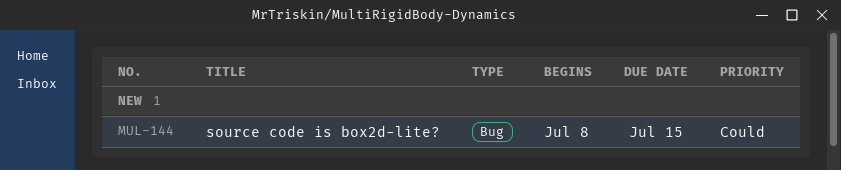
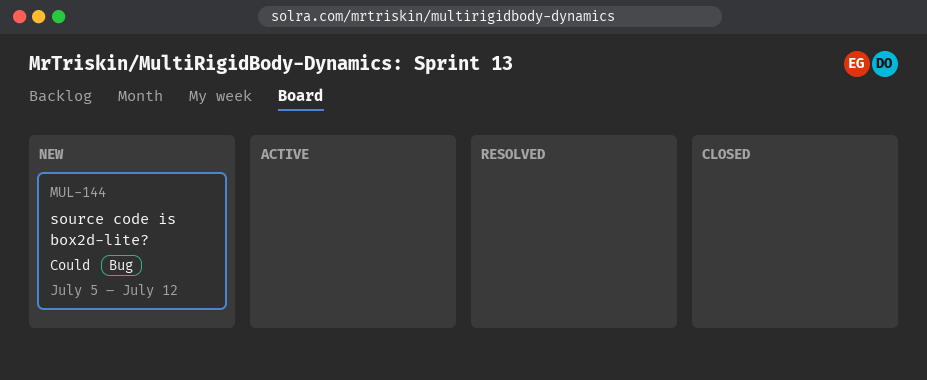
MUL-144, start: Jul 8 -> Jul 5
MUL-144, due: Jul 15 -> Jul 12

